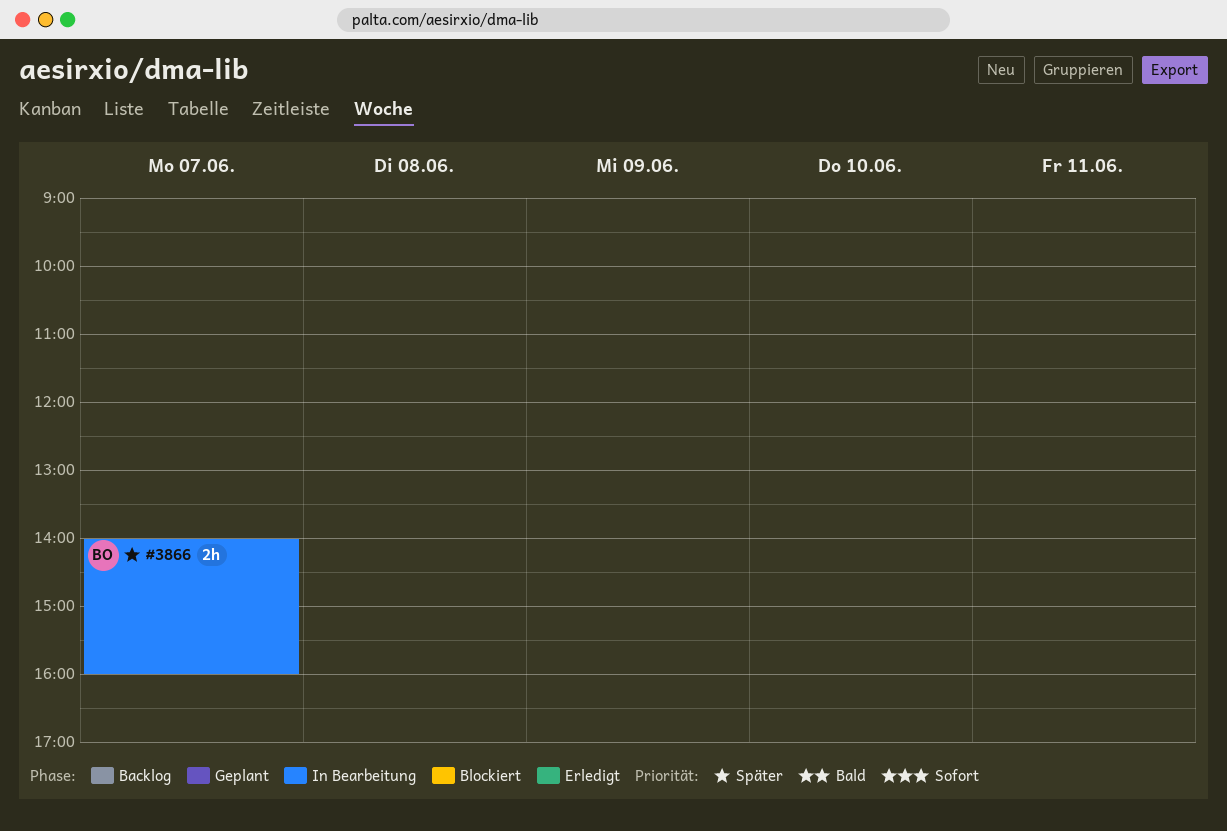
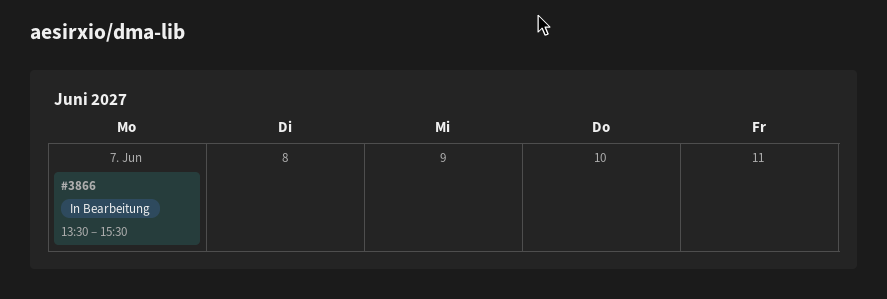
#3866, begins: 14:00 -> 13:30
#3866, ends: 16:00 -> 15:30

